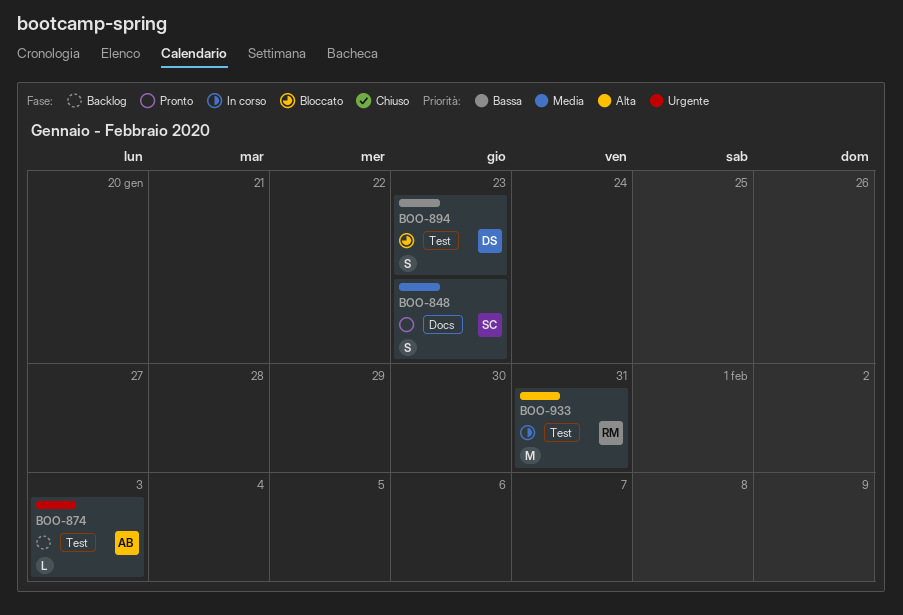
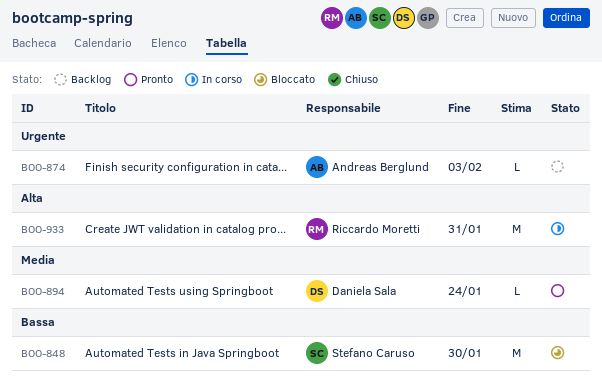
BOO-848, status: Pronto -> Bloccato
BOO-848, priority: Media -> Bassa
BOO-848, estimate: S -> M
BOO-848, due: Jan 23 -> Jan 30
BOO-894, status: Bloccato -> Pronto
BOO-894, priority: Bassa -> Media
BOO-894, estimate: S -> L
BOO-894, due: Jan 23 -> Jan 24

